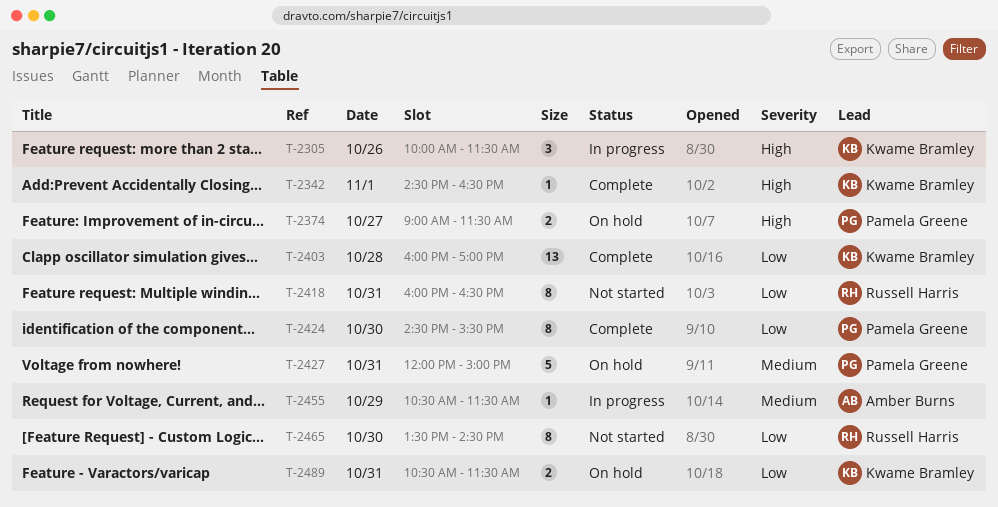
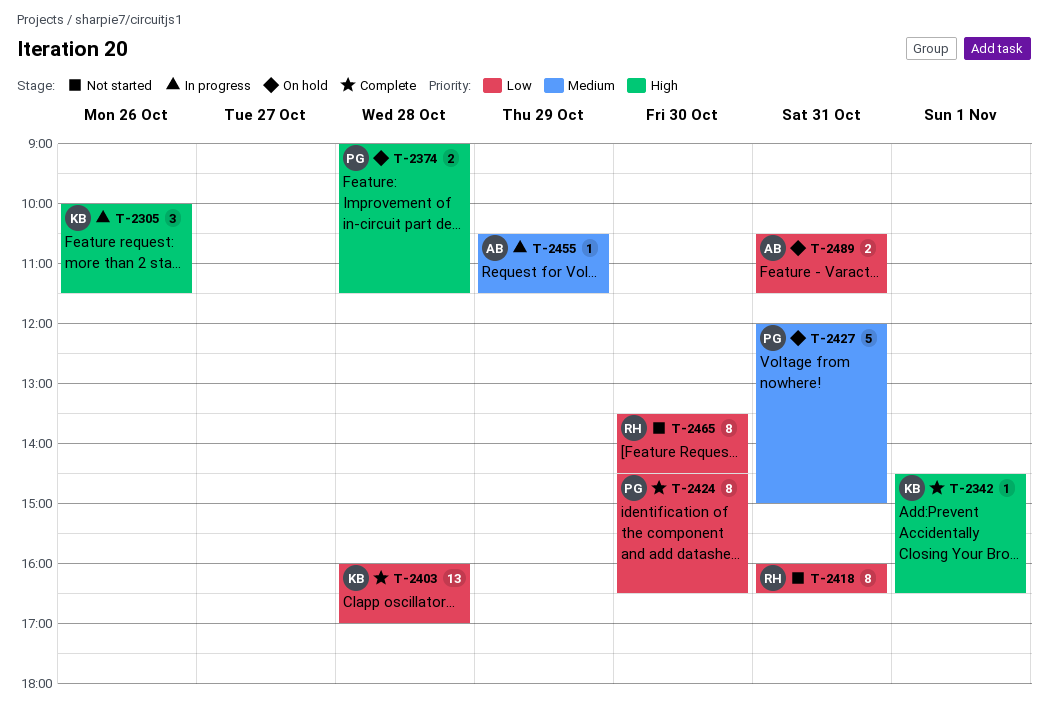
T-2374, day: Oct 27 -> Oct 28
T-2424, ends: 15:30 -> 16:30
T-2489, owner: Kwame Bramley -> Amber Burns

